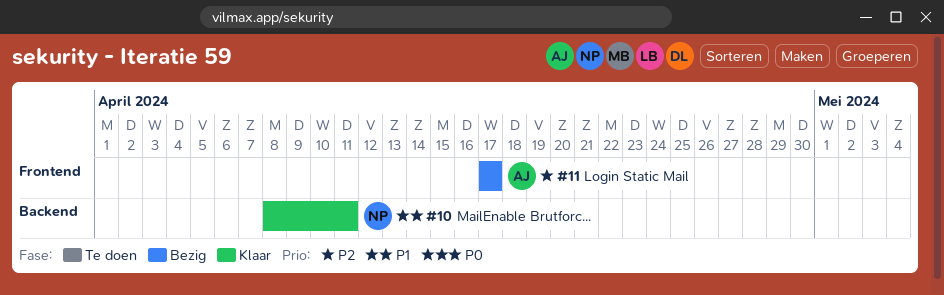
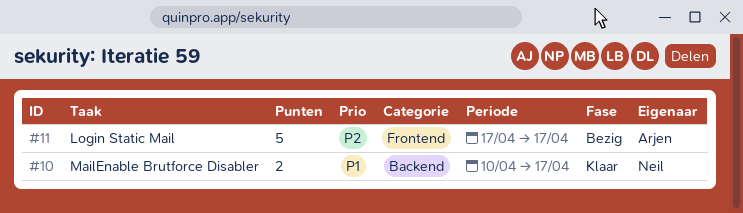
#10, start: Apr 8 -> Apr 10
#10, due: Apr 11 -> Apr 17

